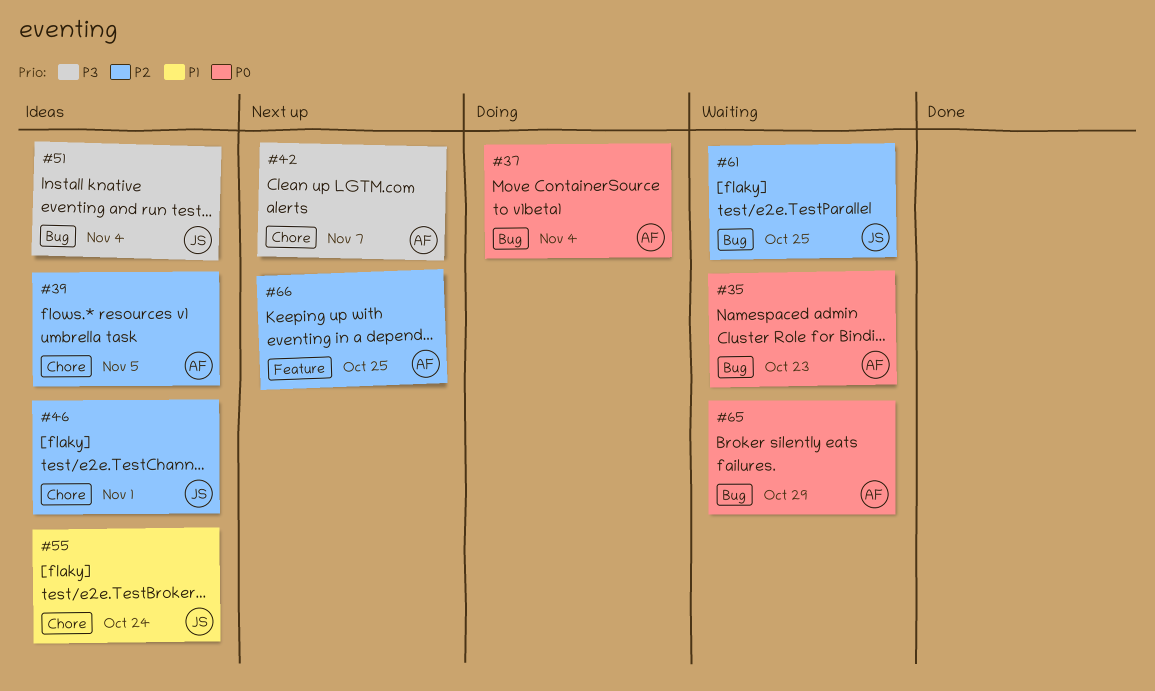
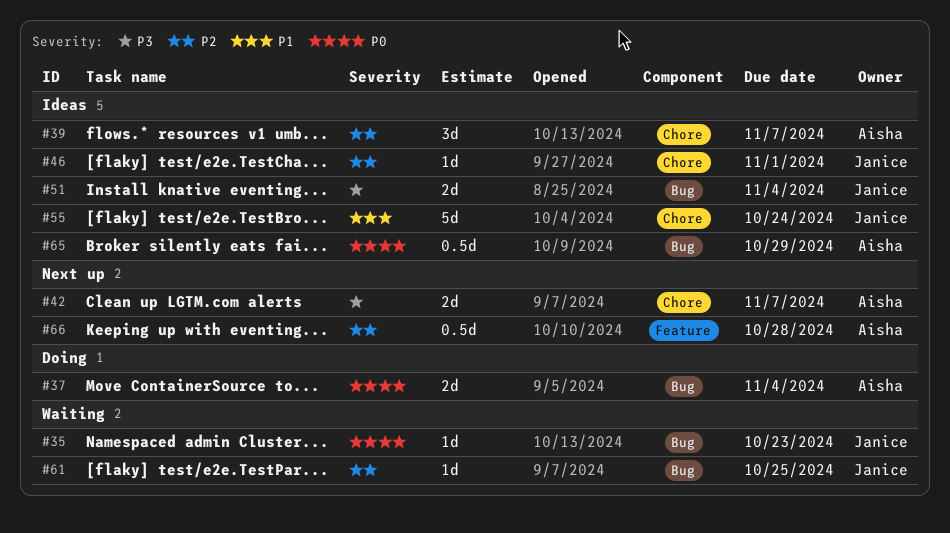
#35, owner: Aisha -> Janice
#39, due: Nov 5 -> Nov 7
#65, status: Waiting -> Ideas
#66, due: Oct 25 -> Oct 28

